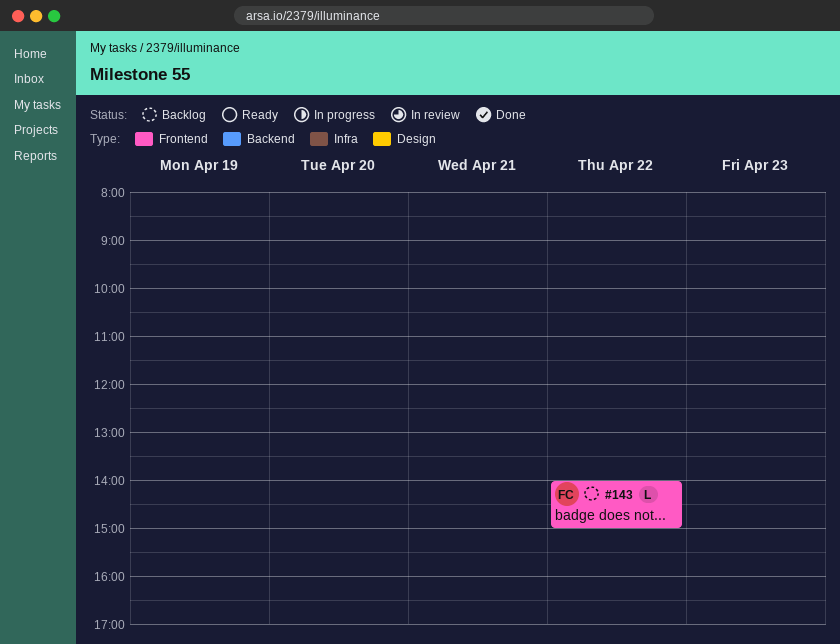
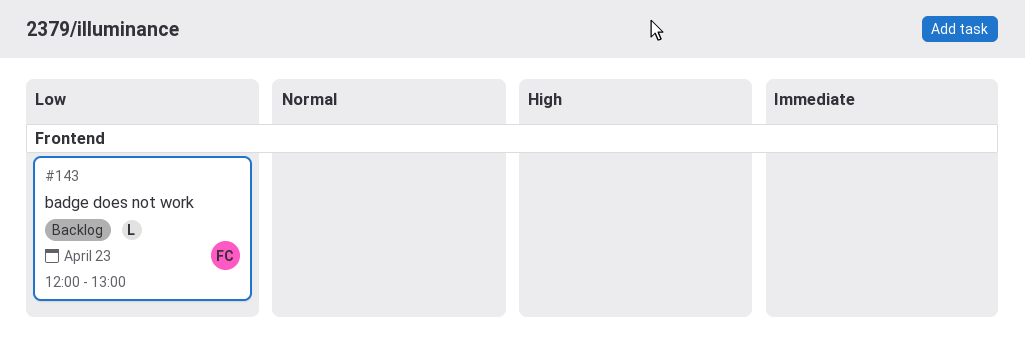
#143, day: Apr 22 -> Apr 23
#143, begins: 14:00 -> 12:00
#143, ends: 15:00 -> 13:00

